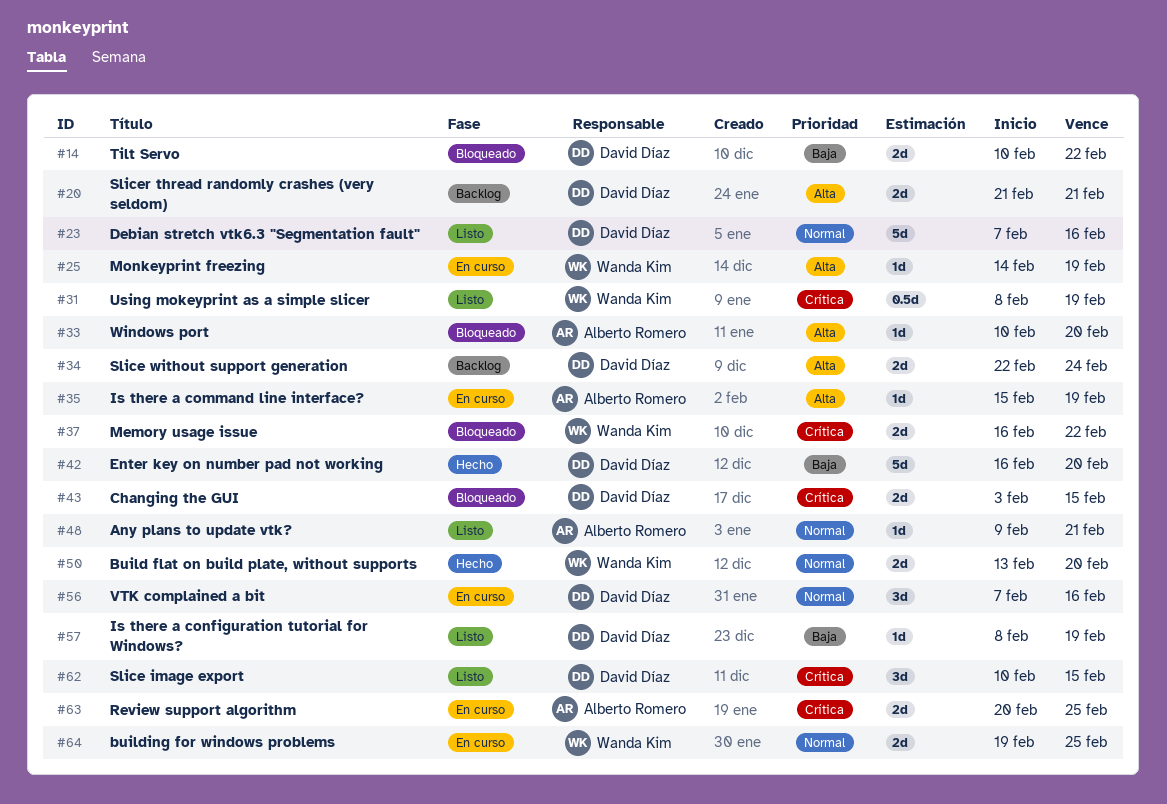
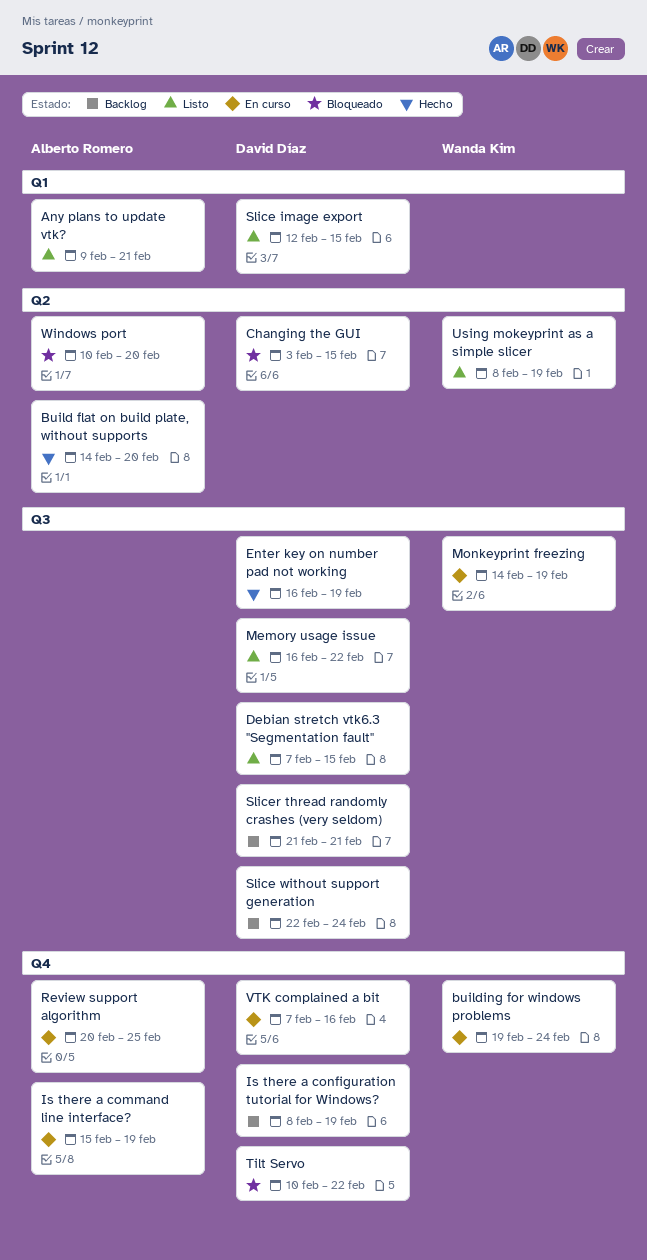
Build flat on build plate, without supports, owner: Wanda Kim -> Alberto Romero
Build flat on build plate, without supports, start: Feb 13 -> Feb 14
building for windows problems, due: Feb 25 -> Feb 24
Debian stretch vtk6.3 "Segmentation fault", due: Feb 16 -> Feb 15
Enter key on number pad not working, due: Feb 20 -> Feb 19
Is there a configuration tutorial for Windows?, status: Listo -> Backlog
Memory usage issue, status: Bloqueado -> Listo
Memory usage issue, owner: Wanda Kim -> David Díaz
Slice image export, start: Feb 10 -> Feb 12

